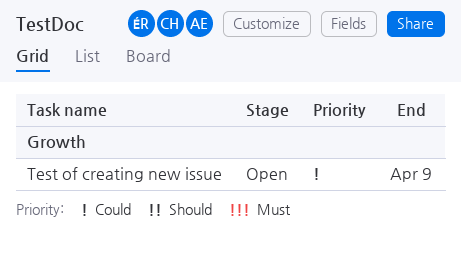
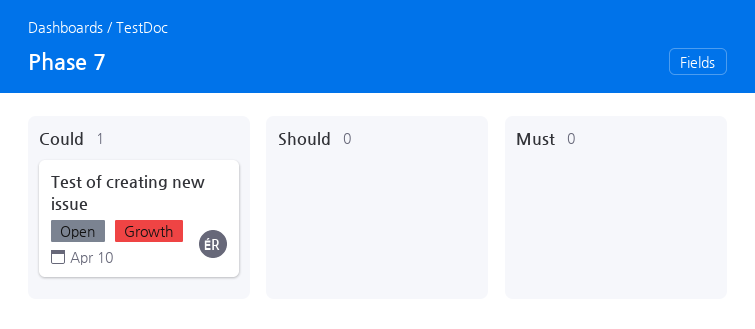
Test of creating new issue, due: Apr 9 -> Apr 10

